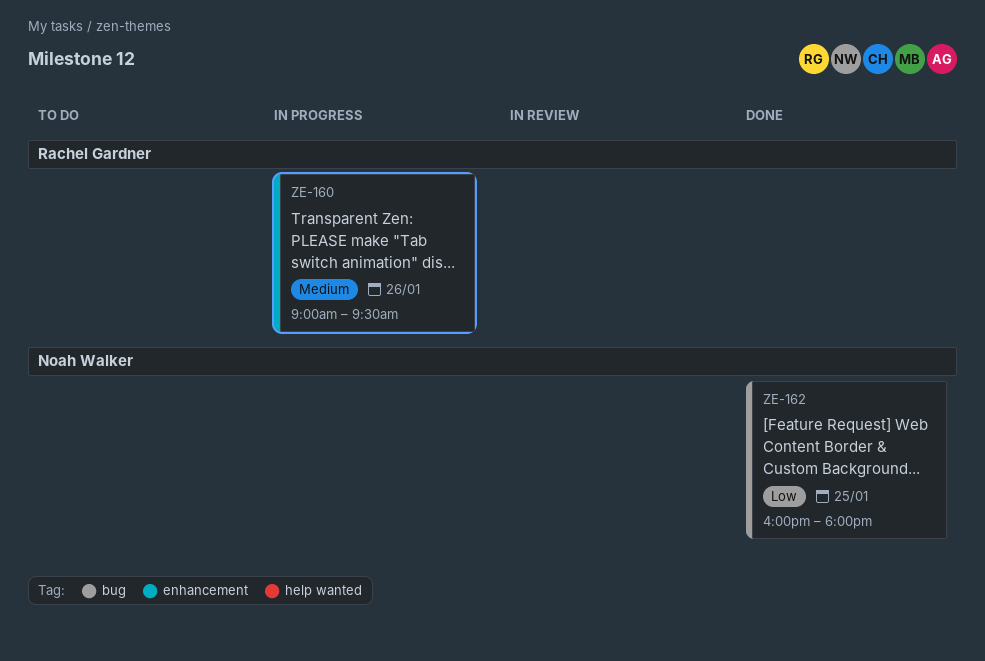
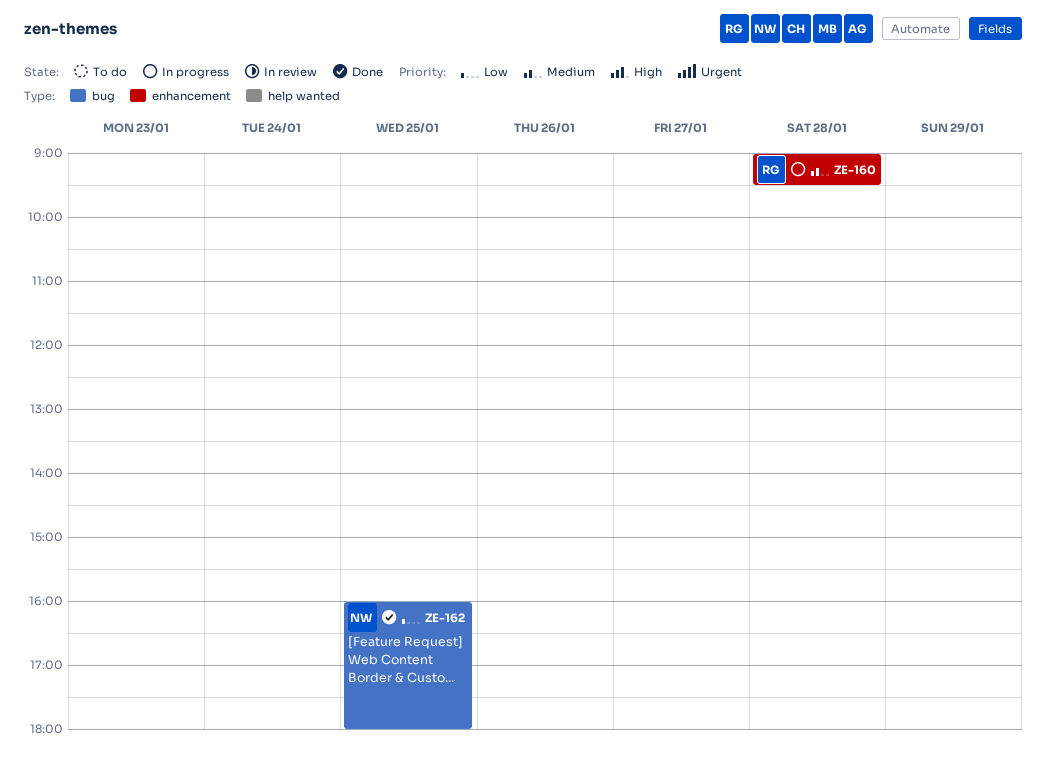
ZE-160, day: Jan 26 -> Jan 28

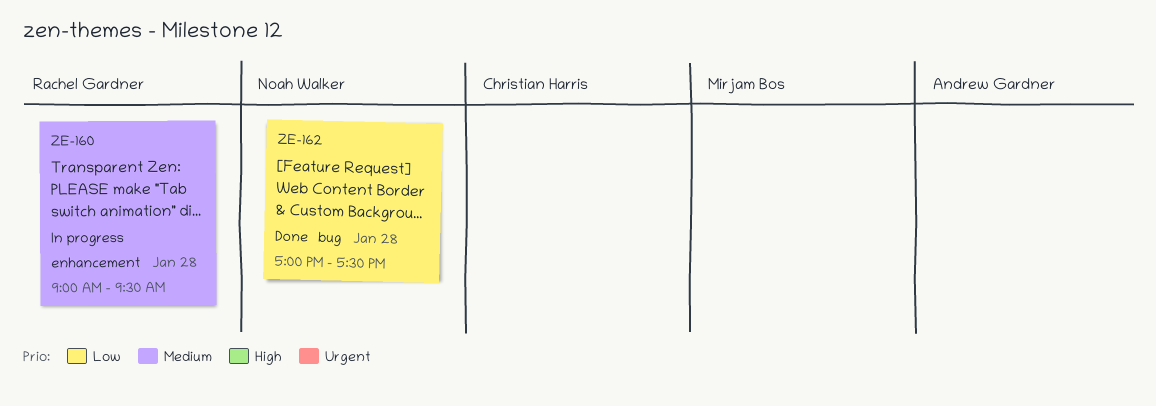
ZE-162, day: Jan 25 -> Jan 28
ZE-162, begins: 16:00 -> 17:00
ZE-162, ends: 18:00 -> 17:30

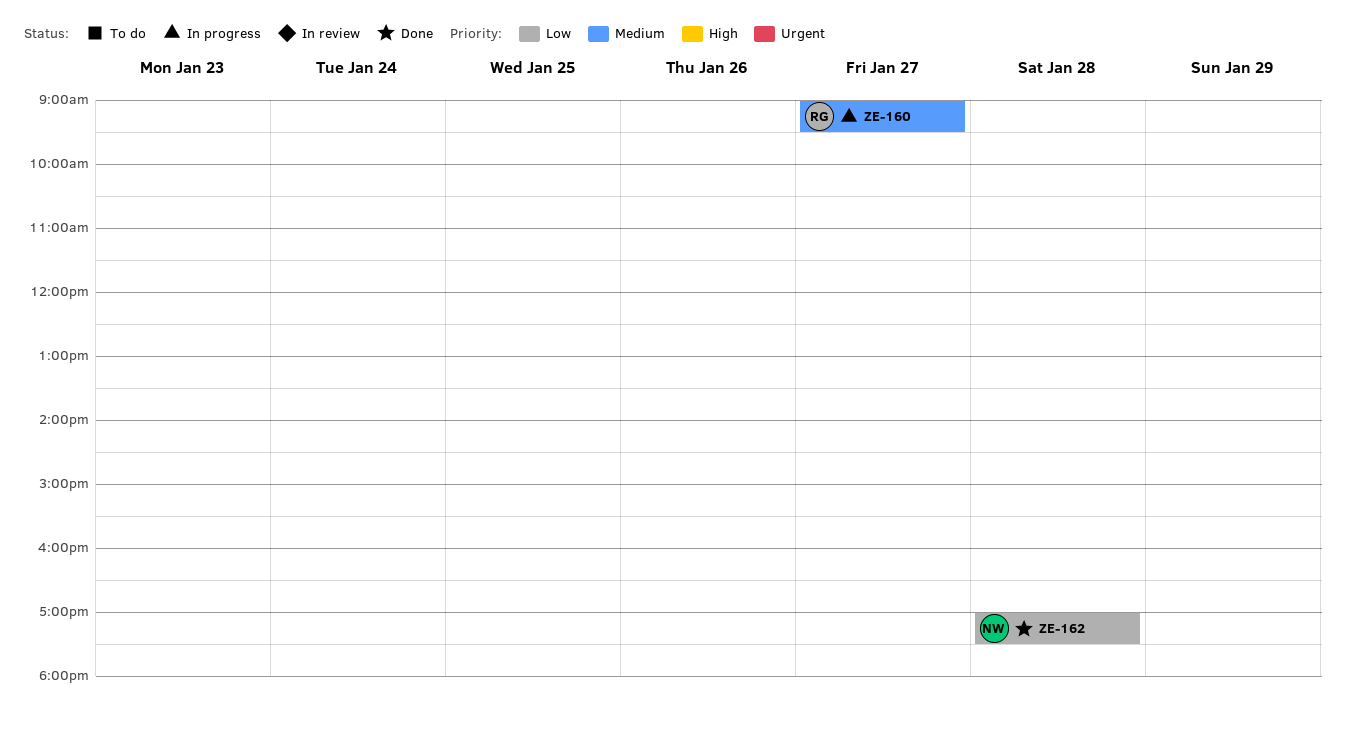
ZE-160, day: Jan 28 -> Jan 27

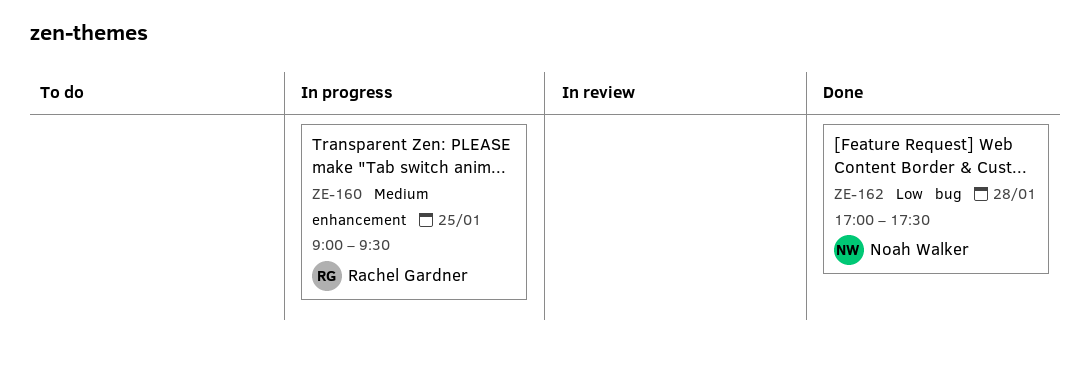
ZE-160, day: Jan 27 -> Jan 25

